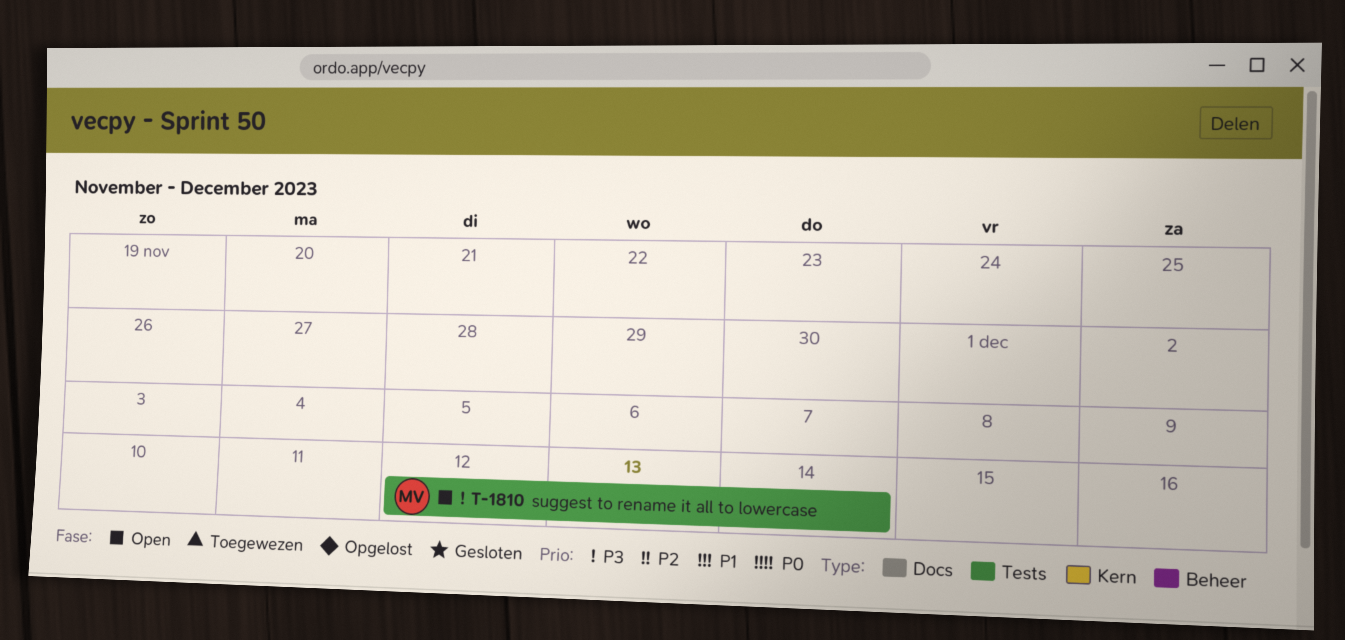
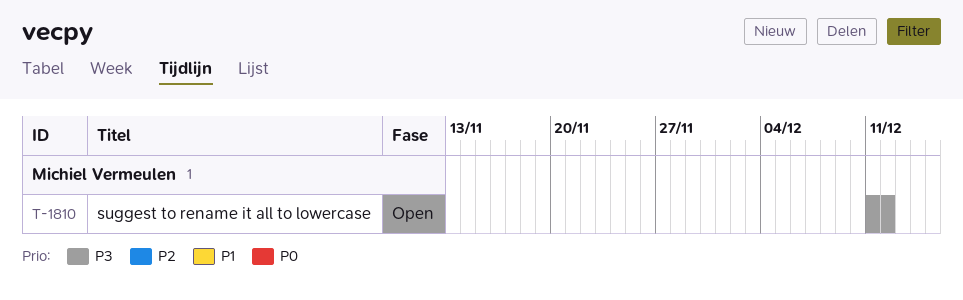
T-1810, start: Dec 12 -> Dec 11
T-1810, due: Dec 14 -> Dec 12

